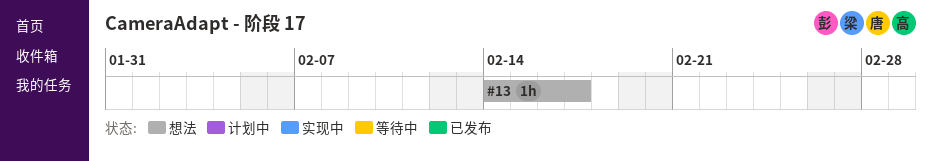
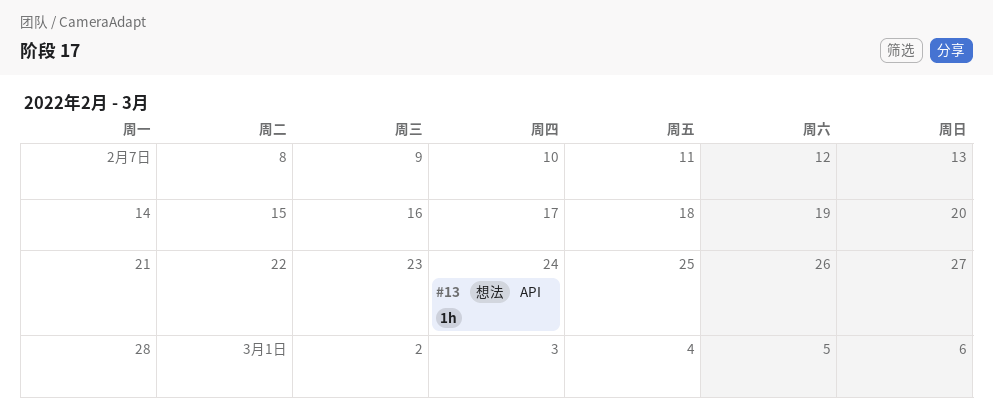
#13, due: Feb 17 -> Feb 24

